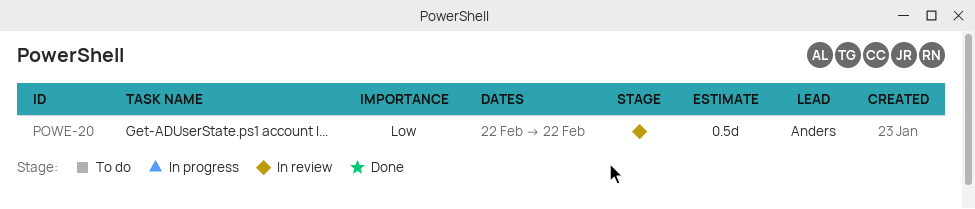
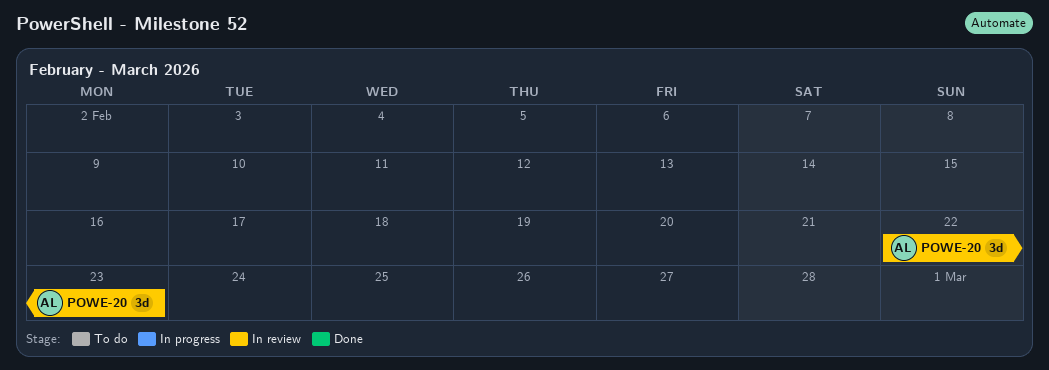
POWE-20, estimate: 0.5d -> 3d
POWE-20, due: Feb 22 -> Feb 23

